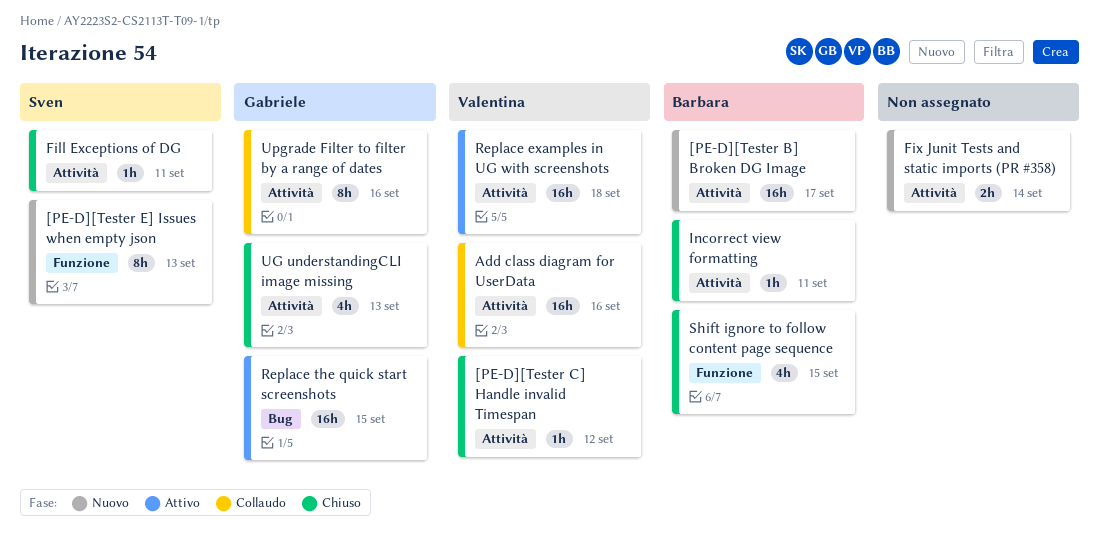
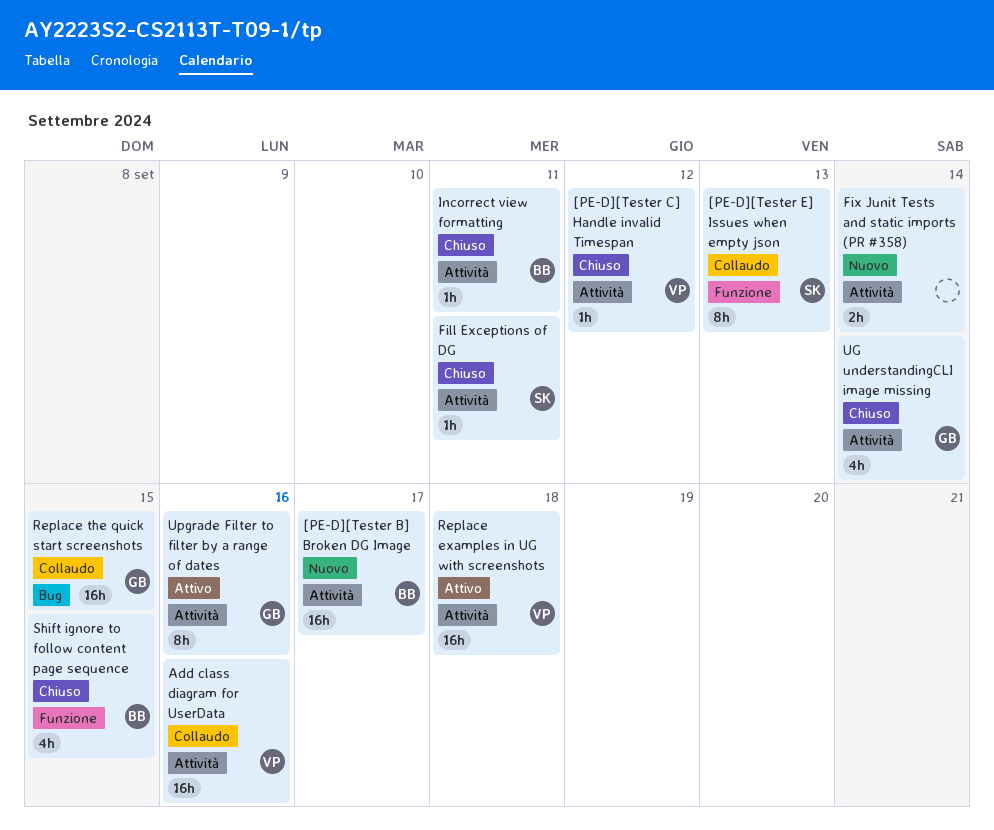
[PE-D][Tester E] Issues when empty json, status: Nuovo -> Collaudo
Replace the quick start screenshots, status: Attivo -> Collaudo
UG understandingCLI image missing, due: Sep 13 -> Sep 14
Upgrade Filter to filter by a range of dates, status: Collaudo -> Attivo

